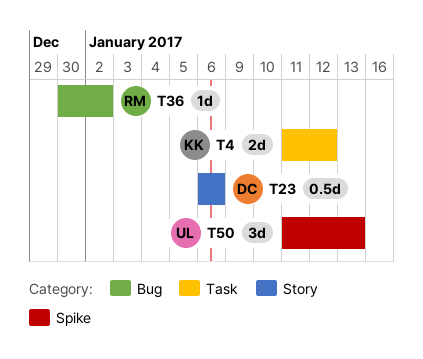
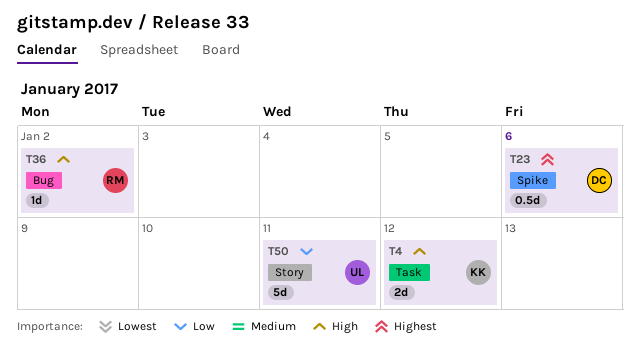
T23, label: Story -> Spike
T50, label: Spike -> Story
T50, estimate: 3d -> 5d
T50, due: Jan 13 -> Jan 11

